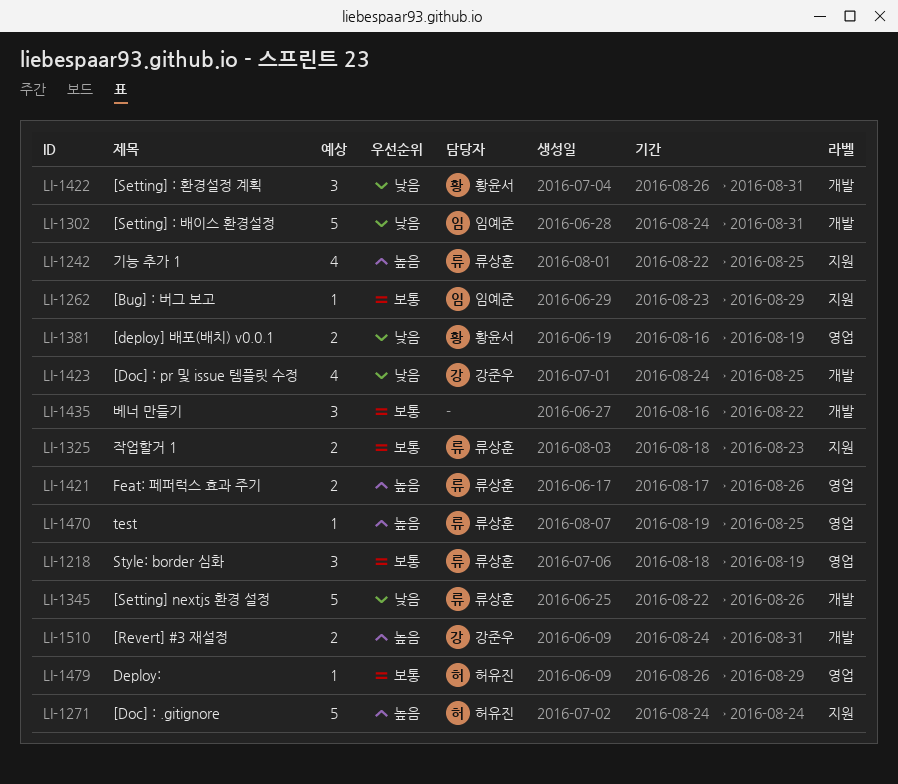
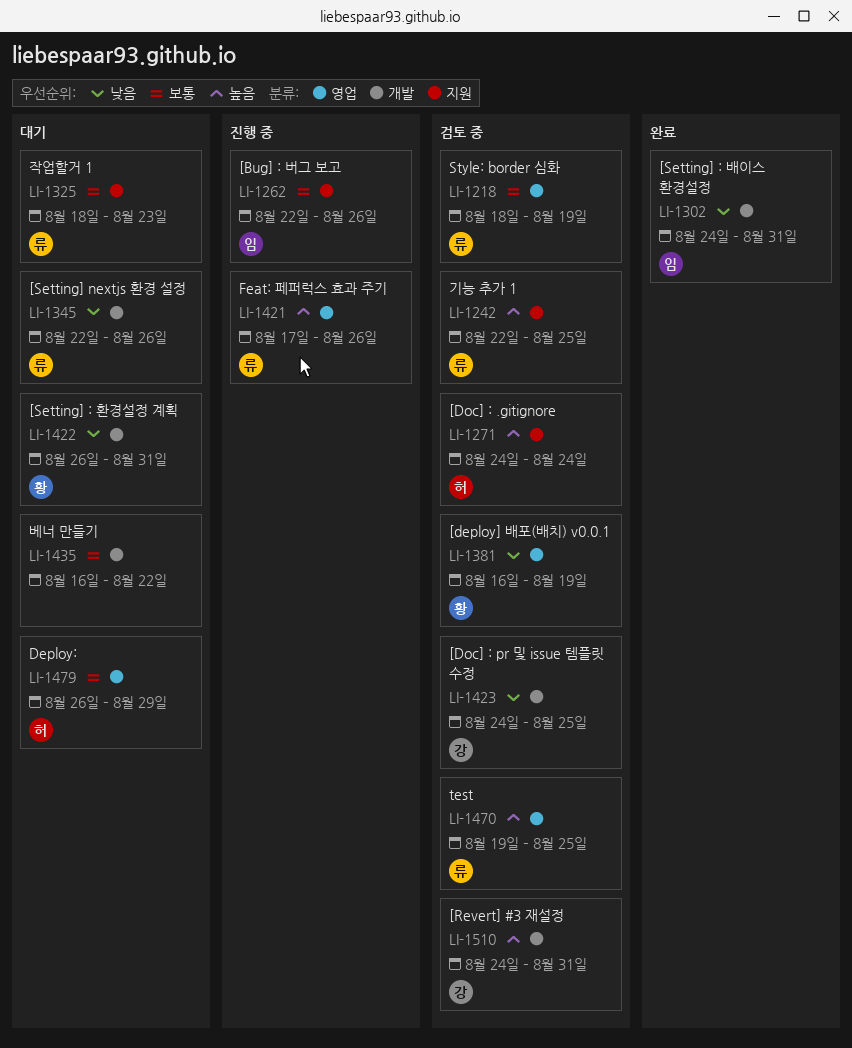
LI-1262, start: Aug 23 -> Aug 22
LI-1262, due: Aug 29 -> Aug 26

